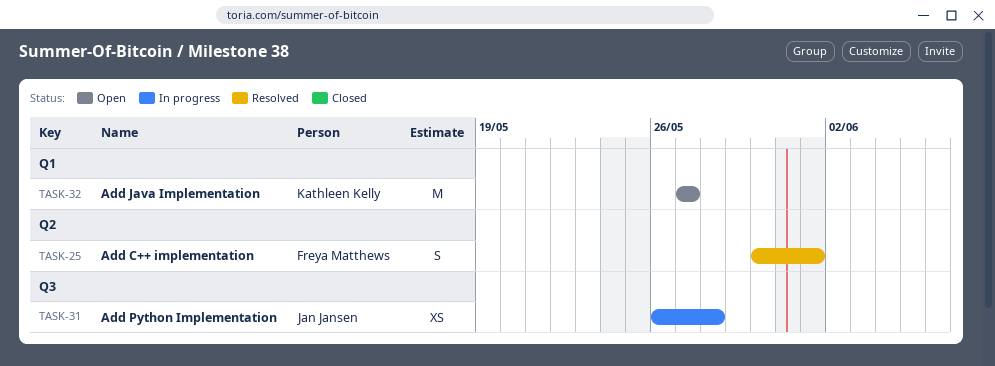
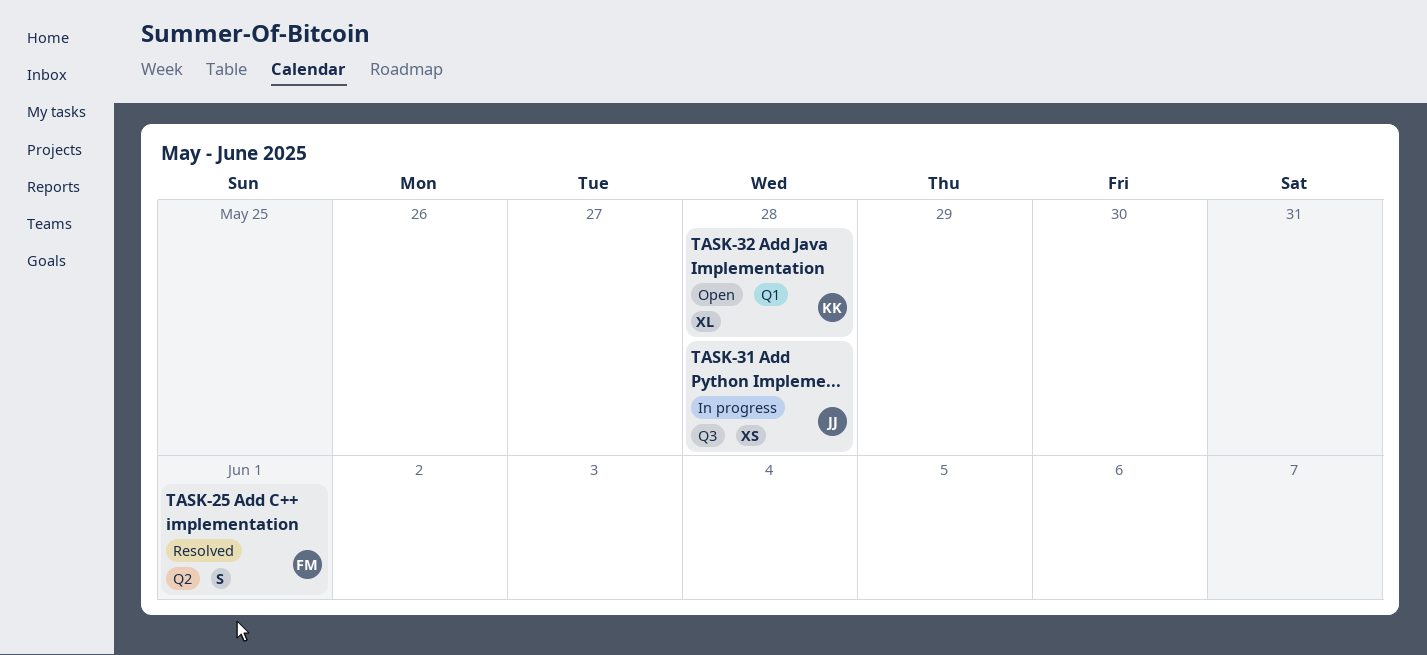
TASK-32, estimate: M -> XL
TASK-32, due: May 27 -> May 28

